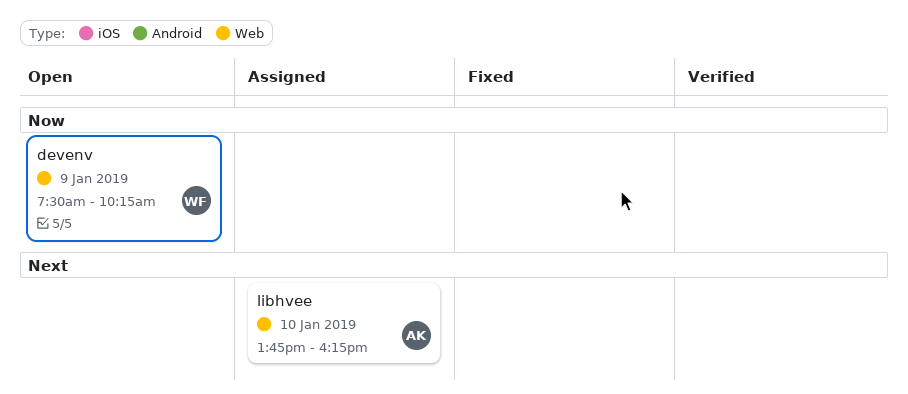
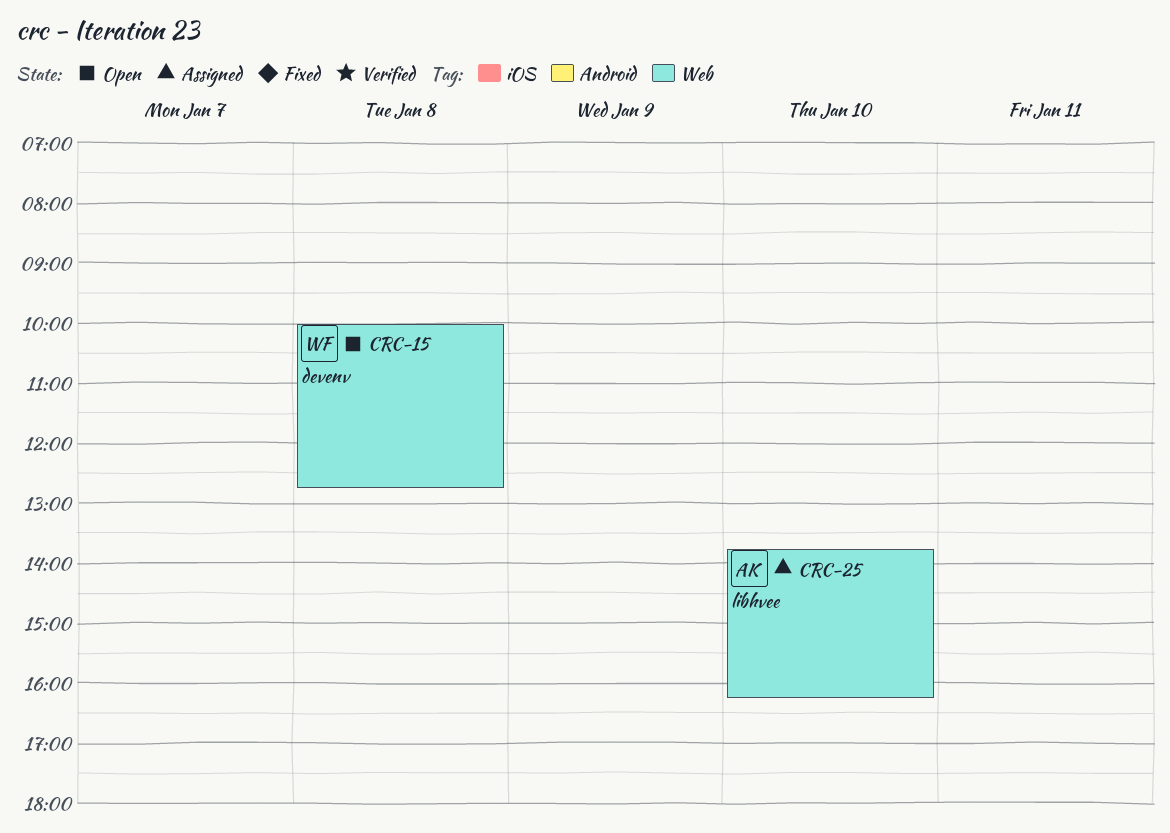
devenv, day: Jan 9 -> Jan 8
devenv, begins: 07:30 -> 10:00
devenv, ends: 10:15 -> 12:45

